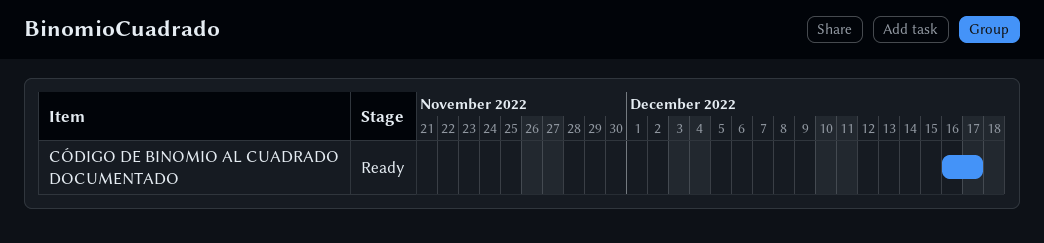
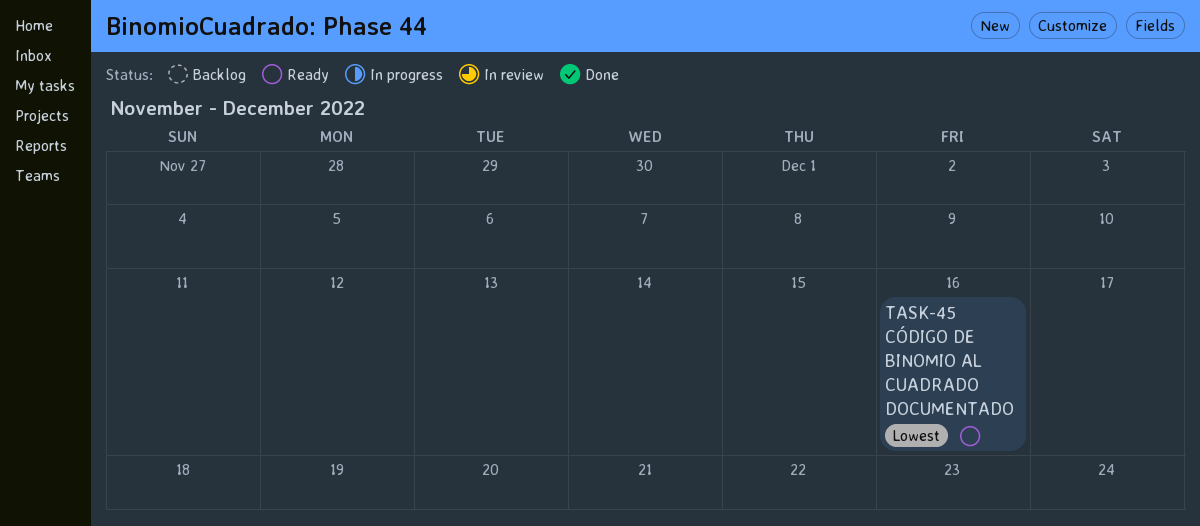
CÓDIGO DE BINOMIO AL CUADRADO DOCUMENTADO, due: Dec 17 -> Dec 16

